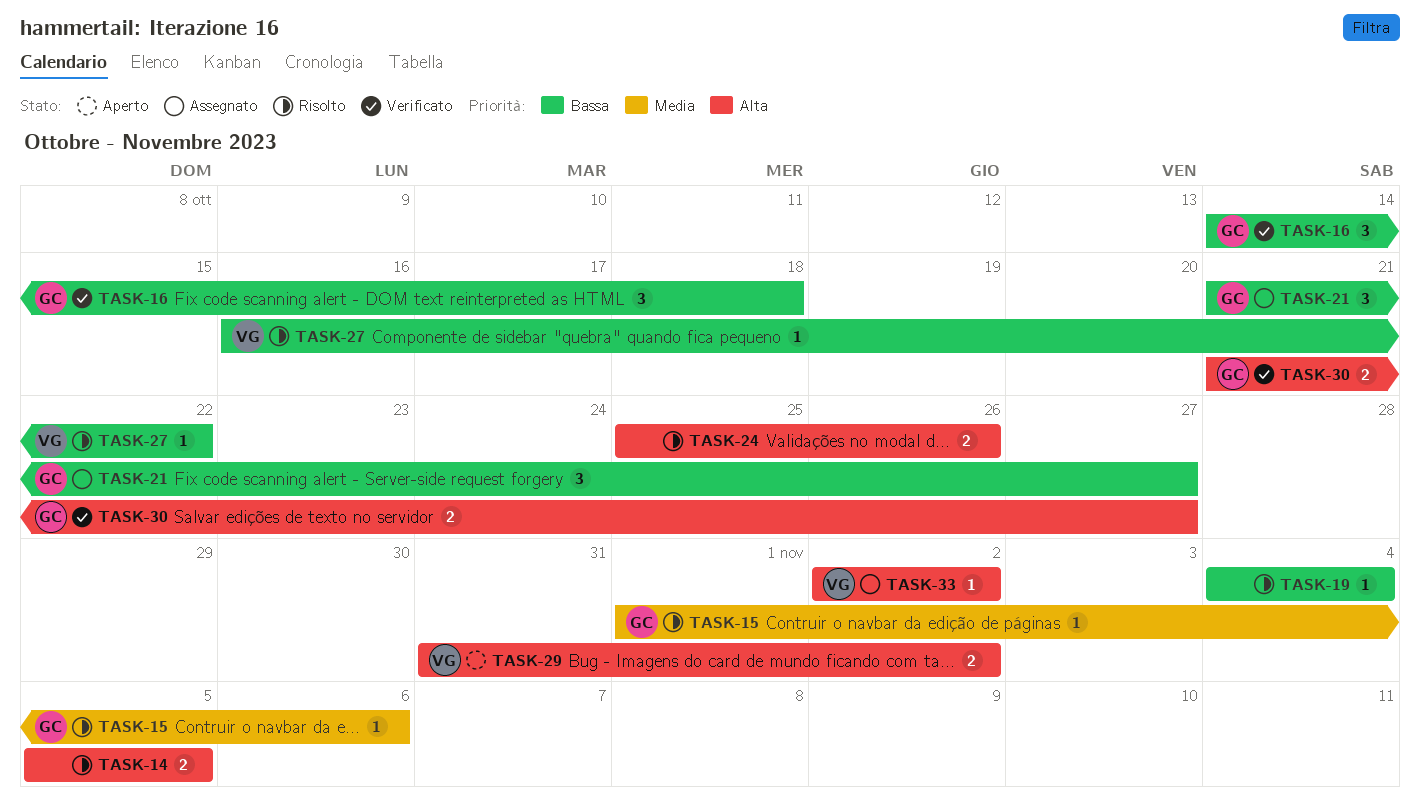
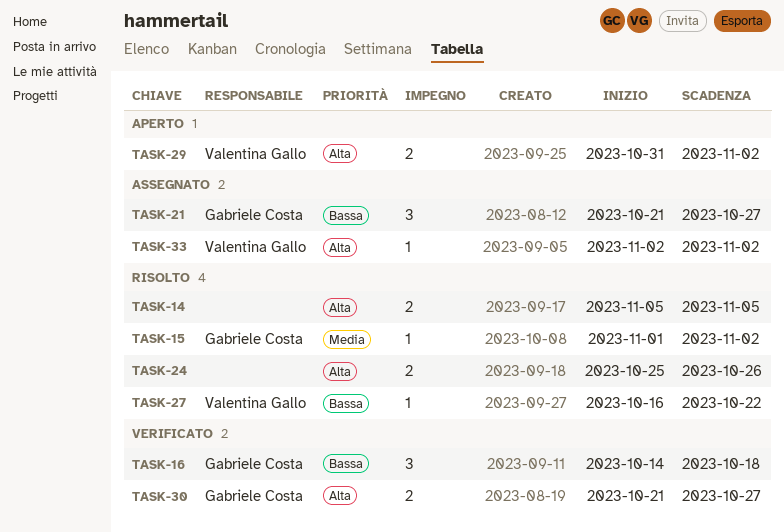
TASK-15, due: Nov 6 -> Nov 2
TASK-19: present -> none

